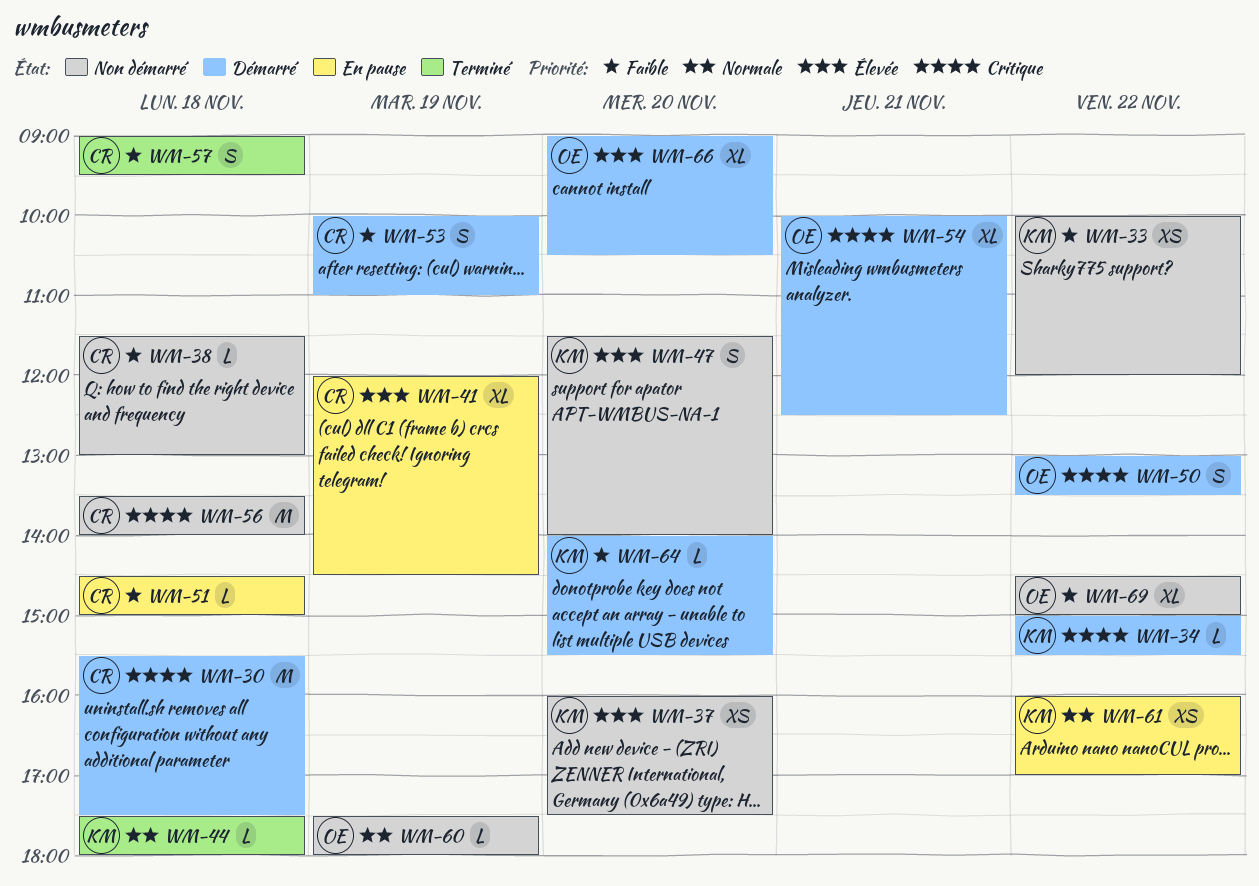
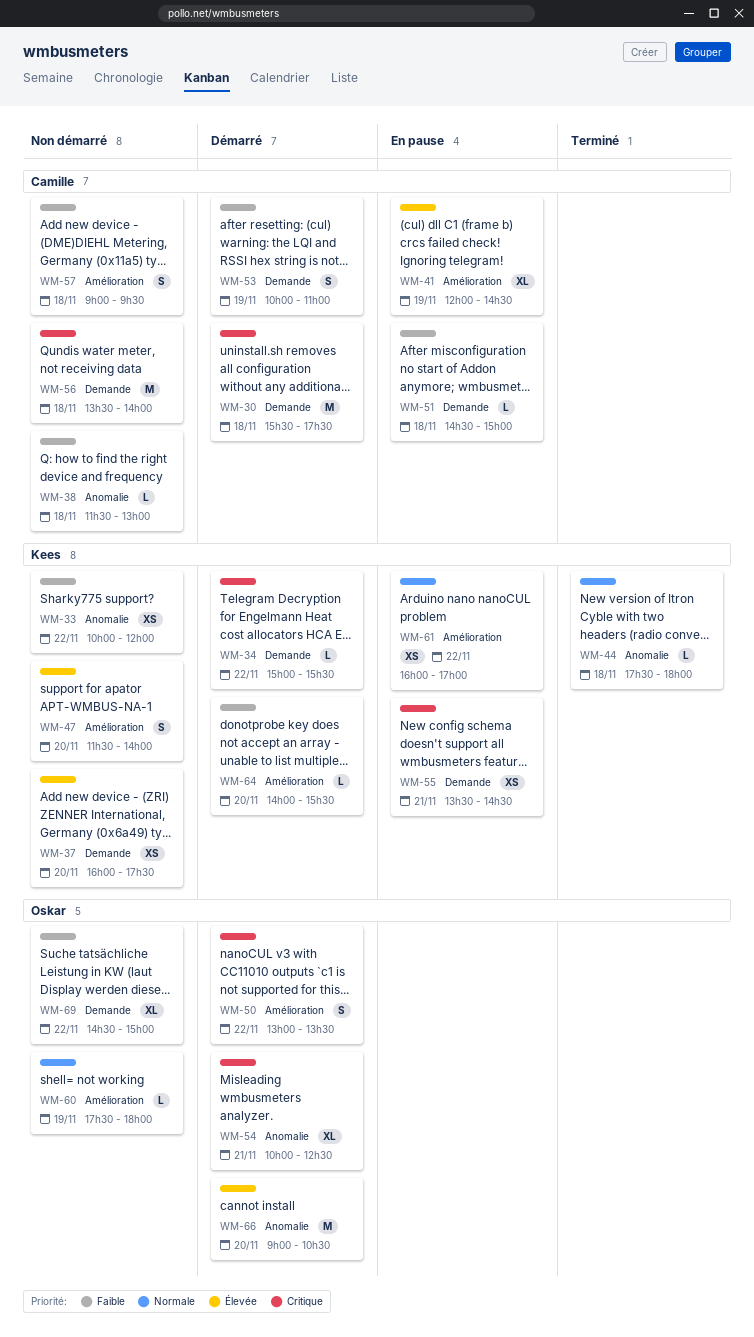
WM-55: none -> present
WM-57, status: Terminé -> Non démarré
WM-66, estimate: XL -> M

